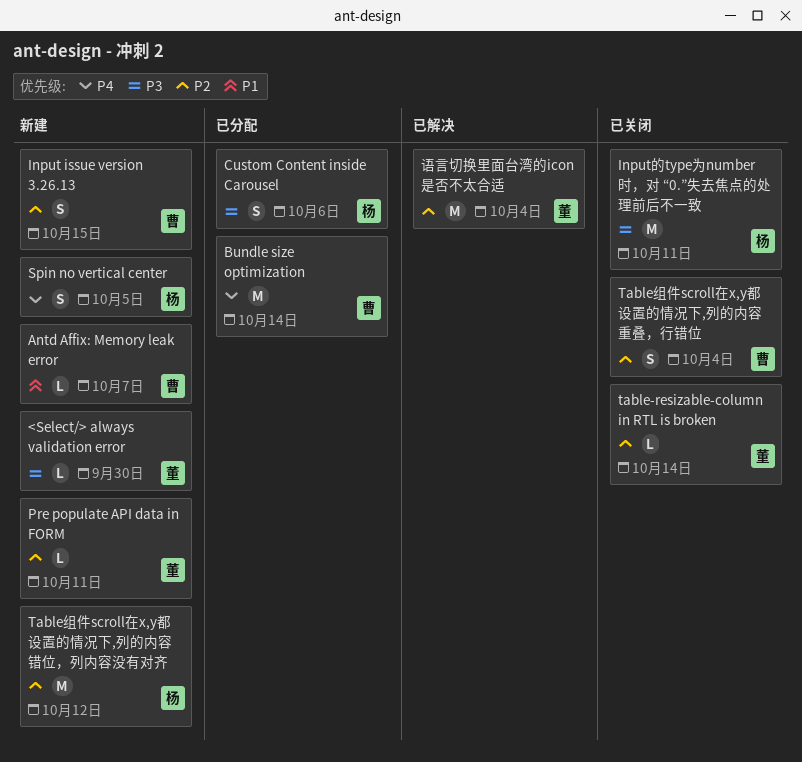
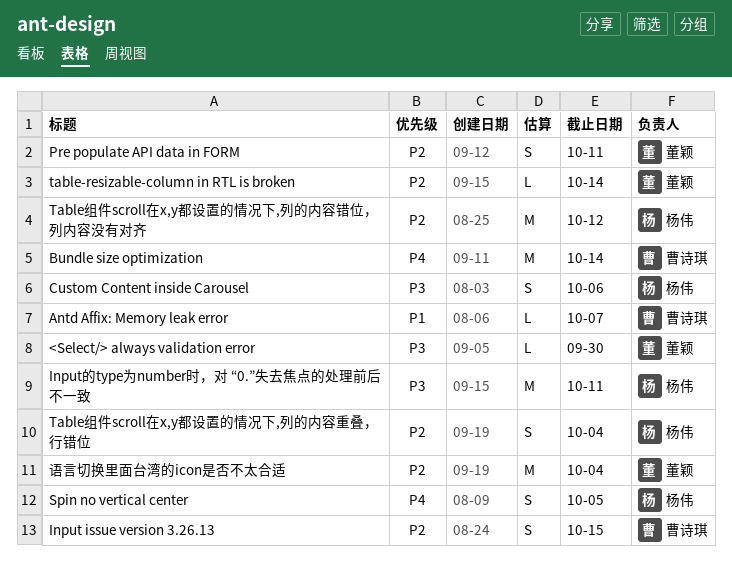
Pre populate API data in FORM, estimate: L -> S
Table组件scroll在x,y都设置的情况下,列的内容重叠，行错位, owner: 曹诗琪 -> 杨伟

